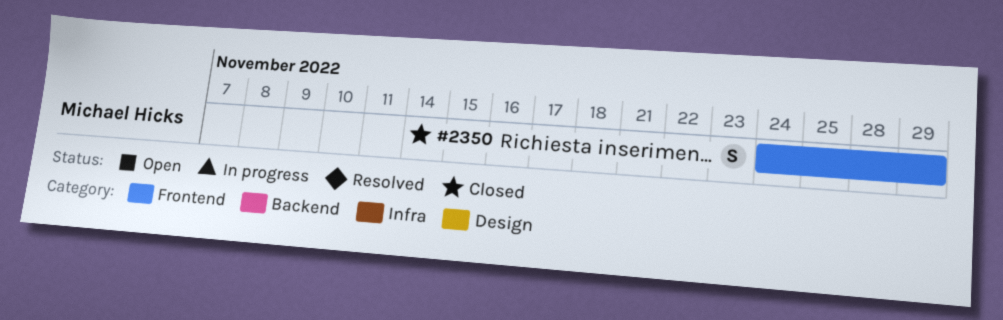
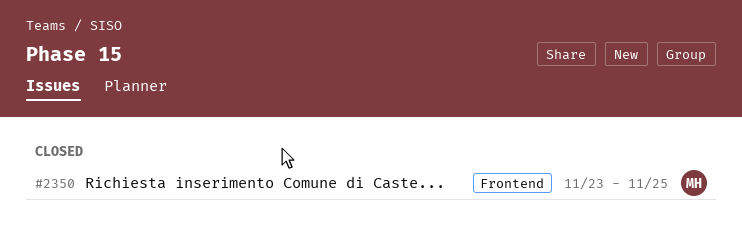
#2350, start: Nov 24 -> Nov 23
#2350, due: Nov 29 -> Nov 25

